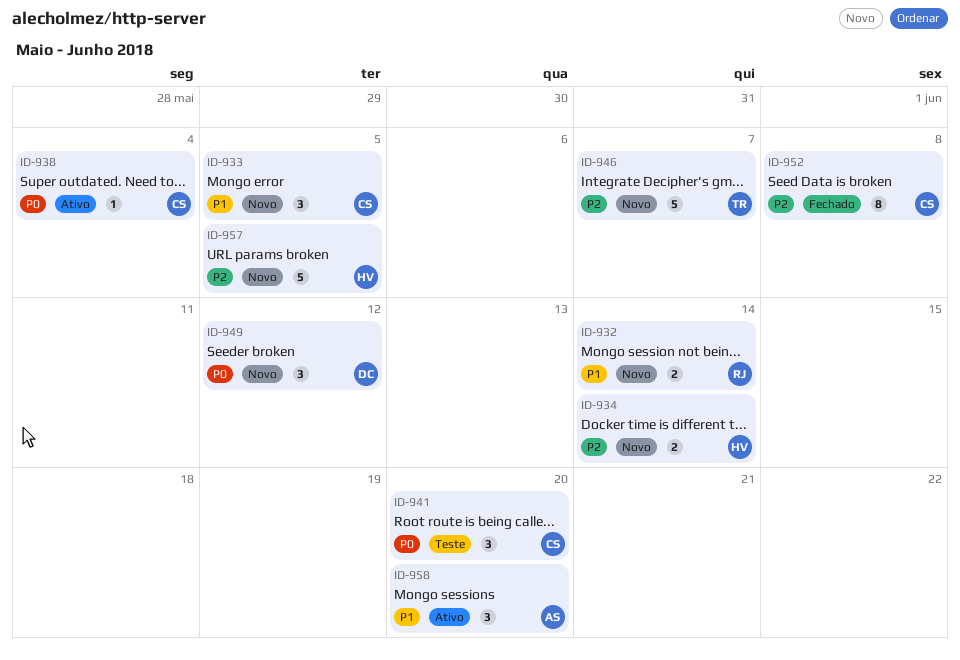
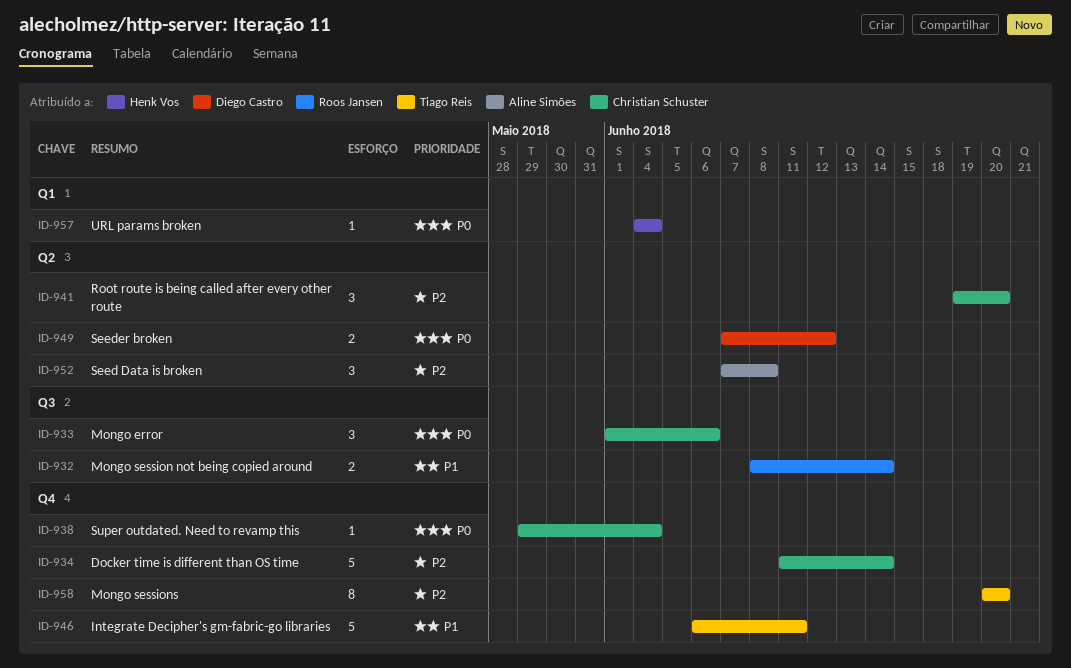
ID-933, priority: P1 -> P0
ID-933, due: Jun 5 -> Jun 6
ID-934, owner: Henk Vos -> Christian Schuster
ID-934, estimate: 2 -> 5
ID-941, priority: P0 -> P2
ID-946, priority: P2 -> P1
ID-946, due: Jun 7 -> Jun 11
ID-949, estimate: 3 -> 2
ID-952, owner: Christian Schuster -> Aline Simões
ID-952, estimate: 8 -> 3
ID-957, priority: P2 -> P0
ID-957, estimate: 5 -> 1
ID-957, due: Jun 5 -> Jun 4
ID-958, owner: Aline Simões -> Tiago Reis
ID-958, priority: P1 -> P2
ID-958, estimate: 3 -> 8

